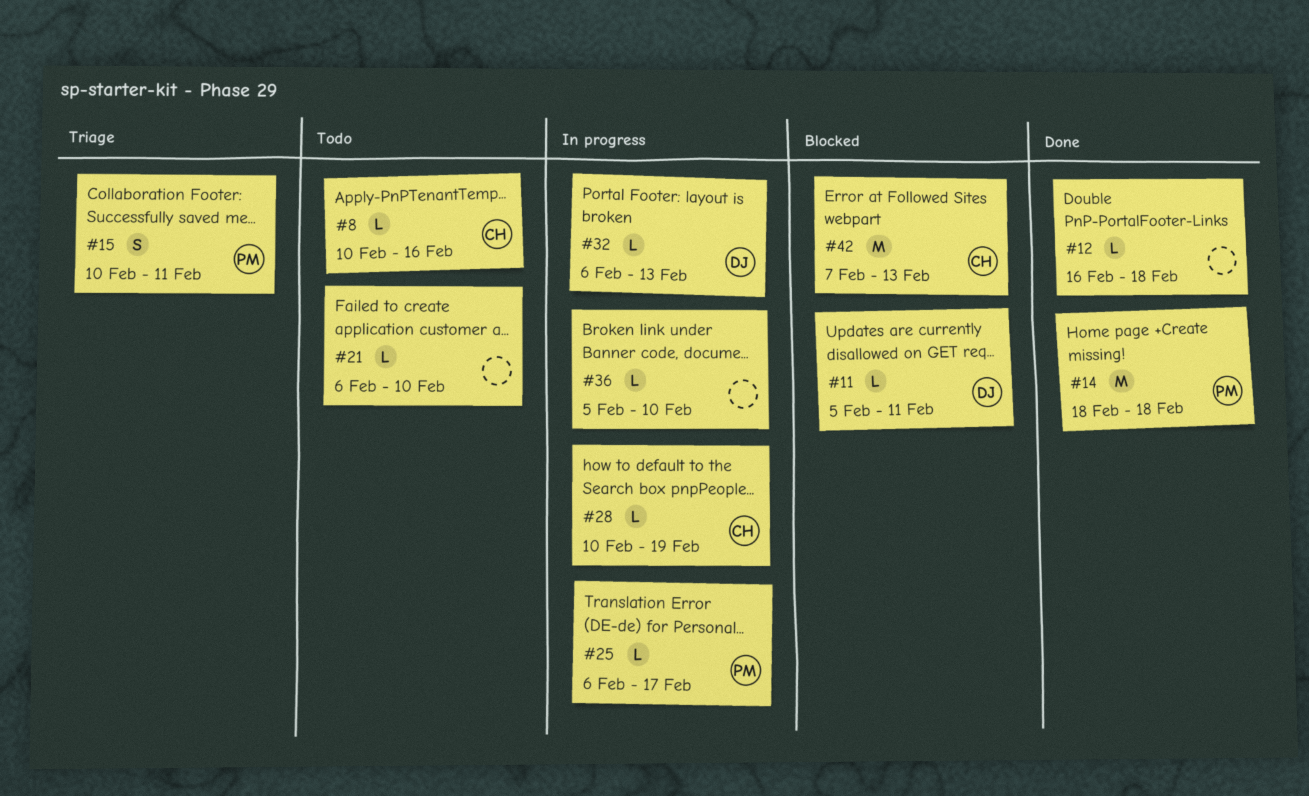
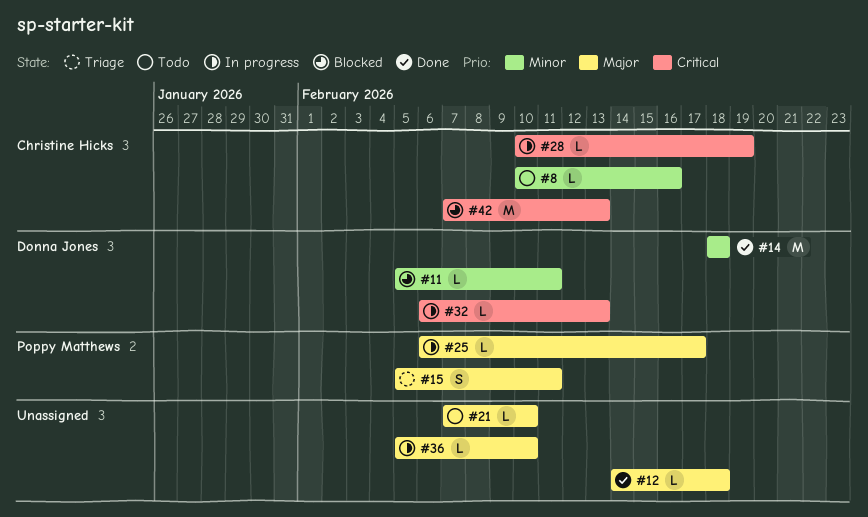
#12, start: Feb 16 -> Feb 14
#14, owner: Poppy Matthews -> Donna Jones
#15, start: Feb 10 -> Feb 5
#21, start: Feb 6 -> Feb 7

